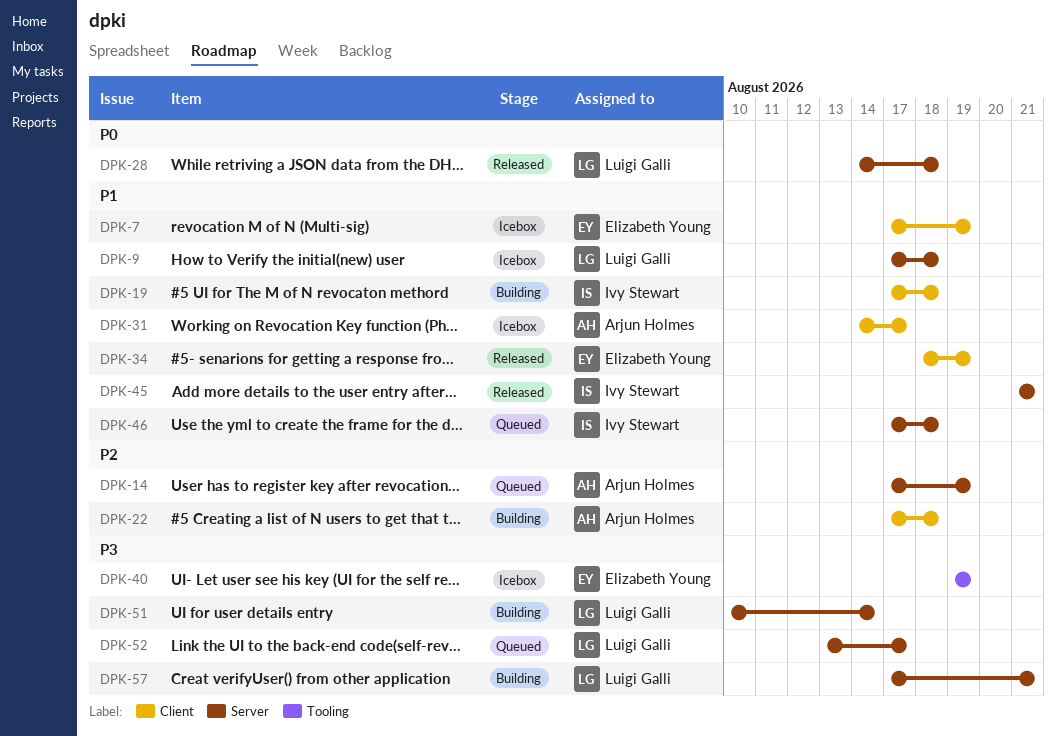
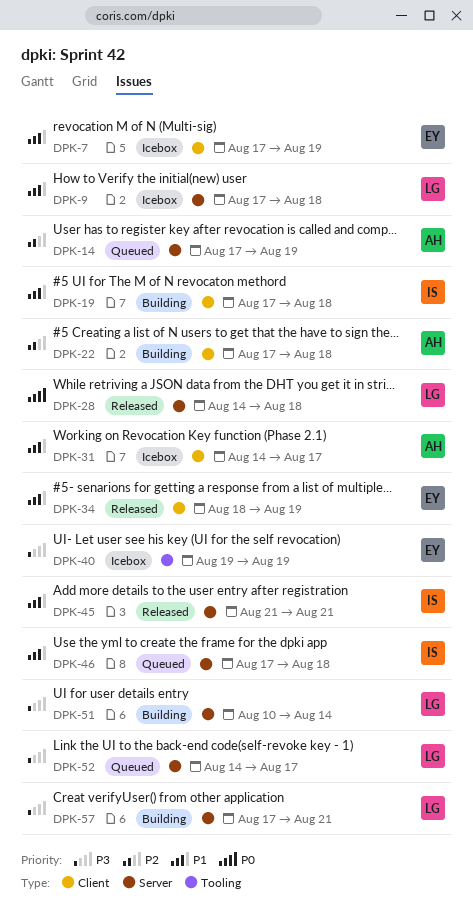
DPK-52, start: Aug 13 -> Aug 14

